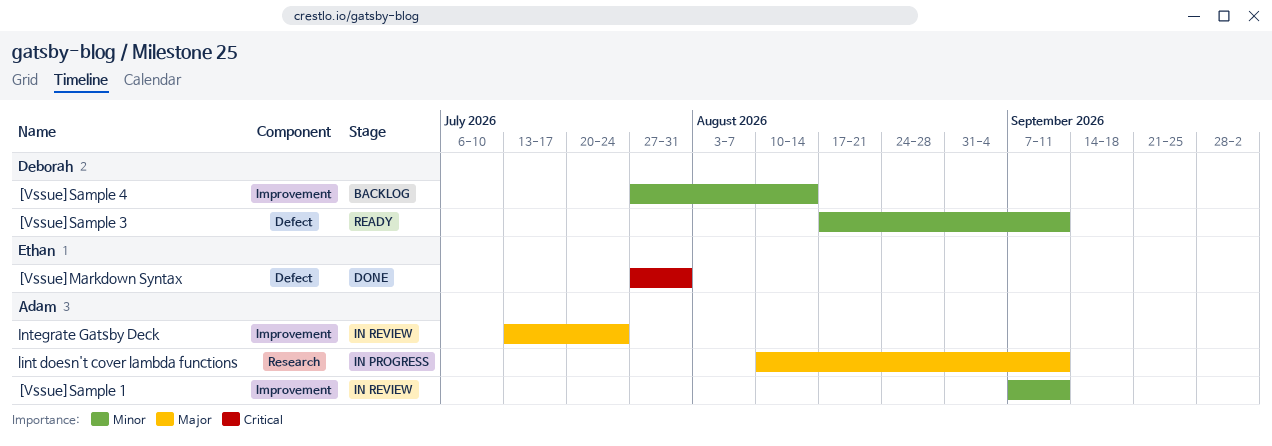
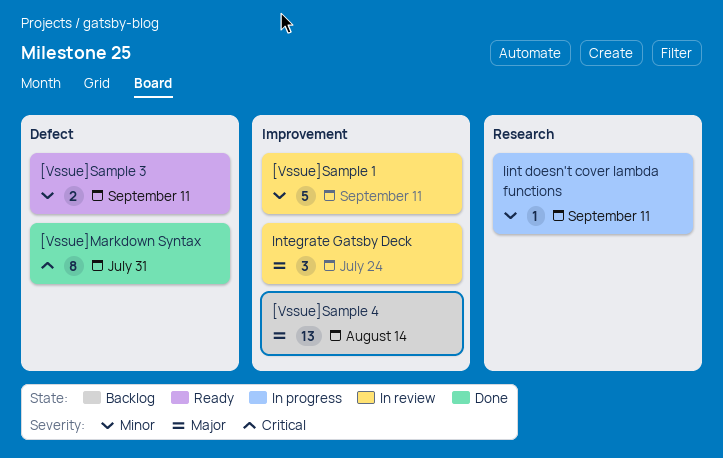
[Vssue]Sample 4, priority: Minor -> Major
lint doesn't cover lambda functions, priority: Major -> Minor

